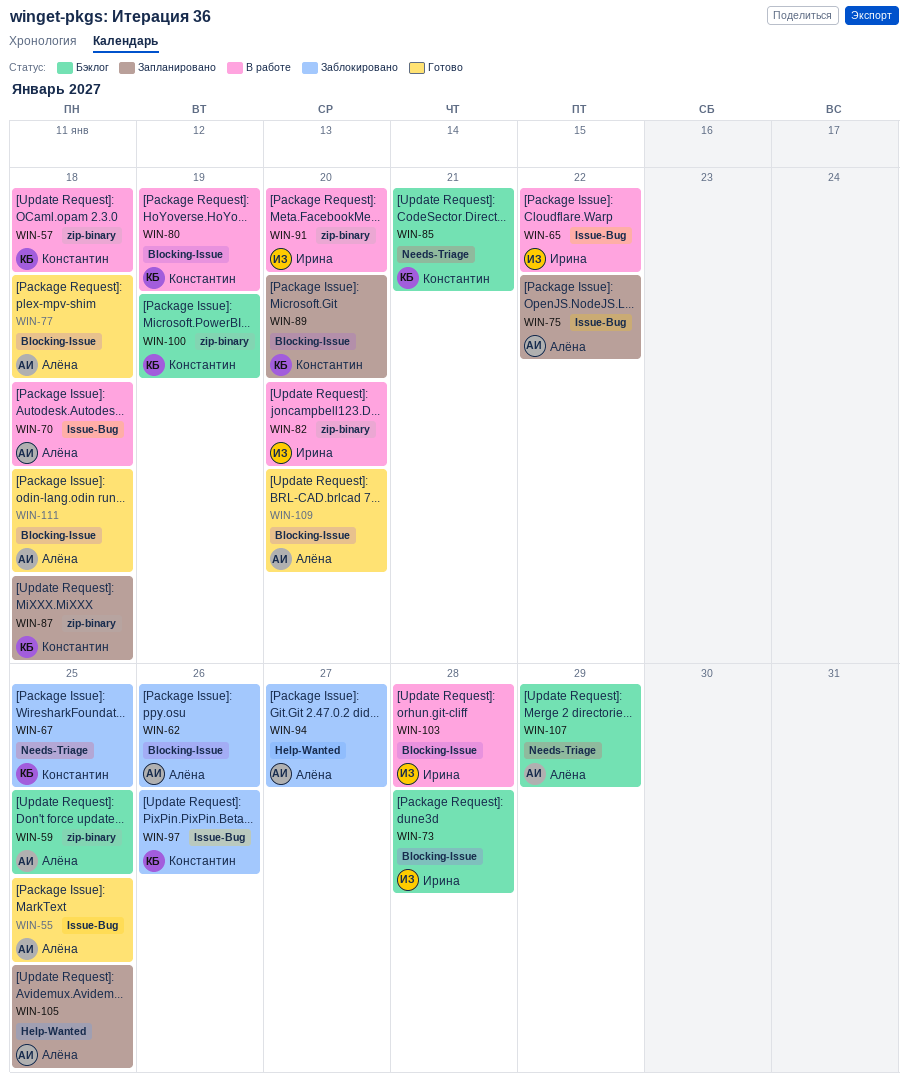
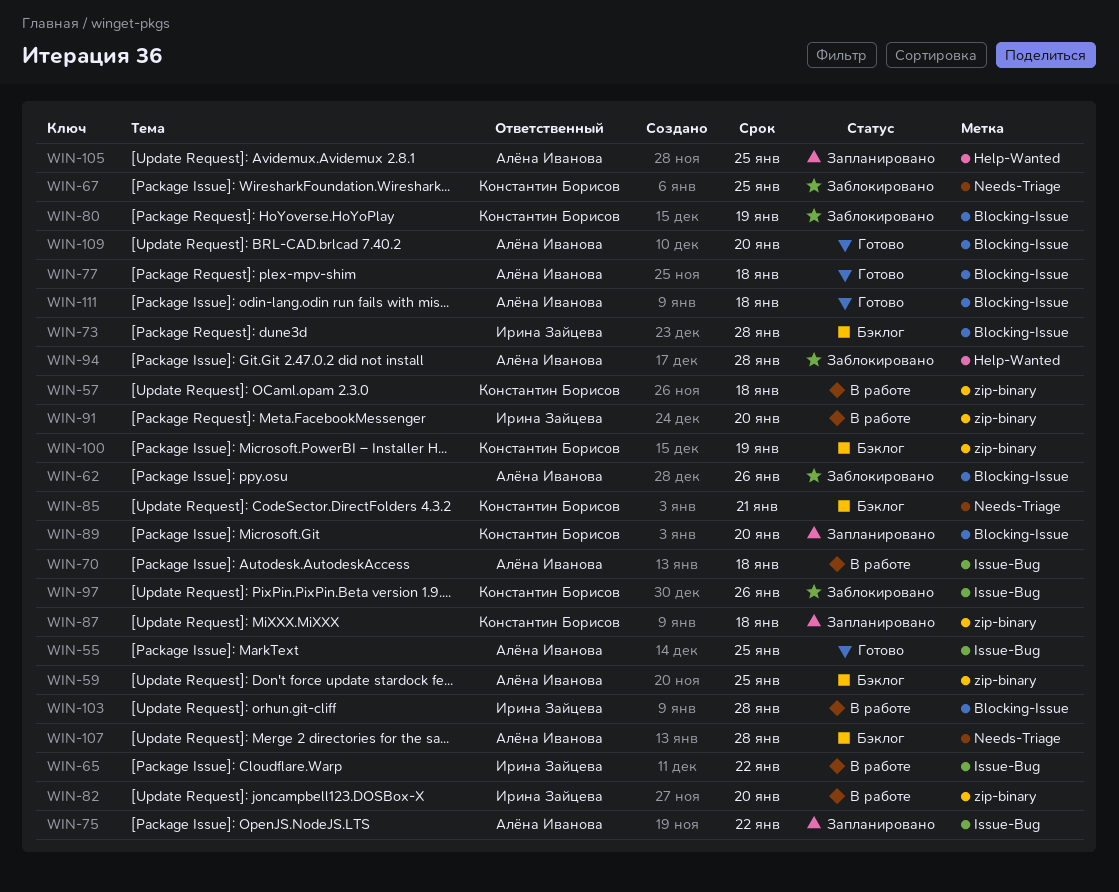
WIN-80, status: В работе -> Заблокировано
WIN-94, due: Jan 27 -> Jan 28
WIN-107, due: Jan 29 -> Jan 28

